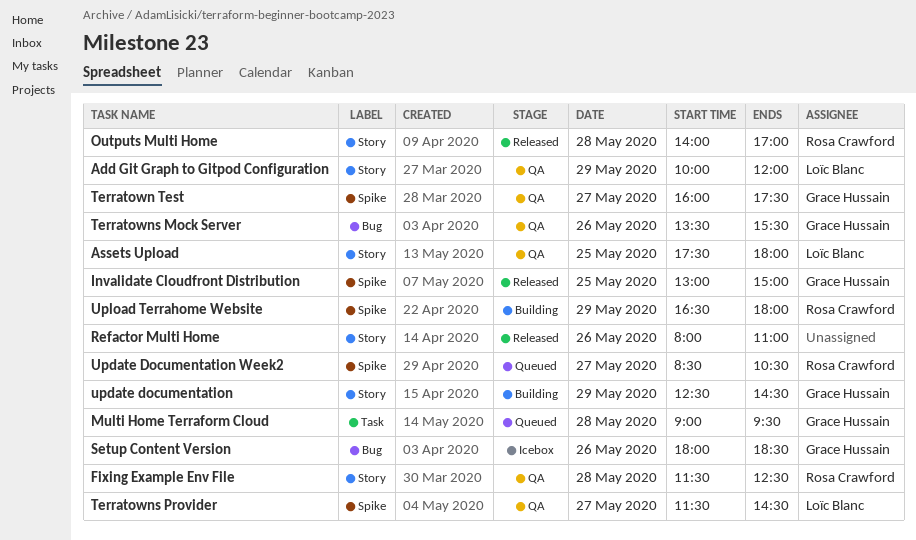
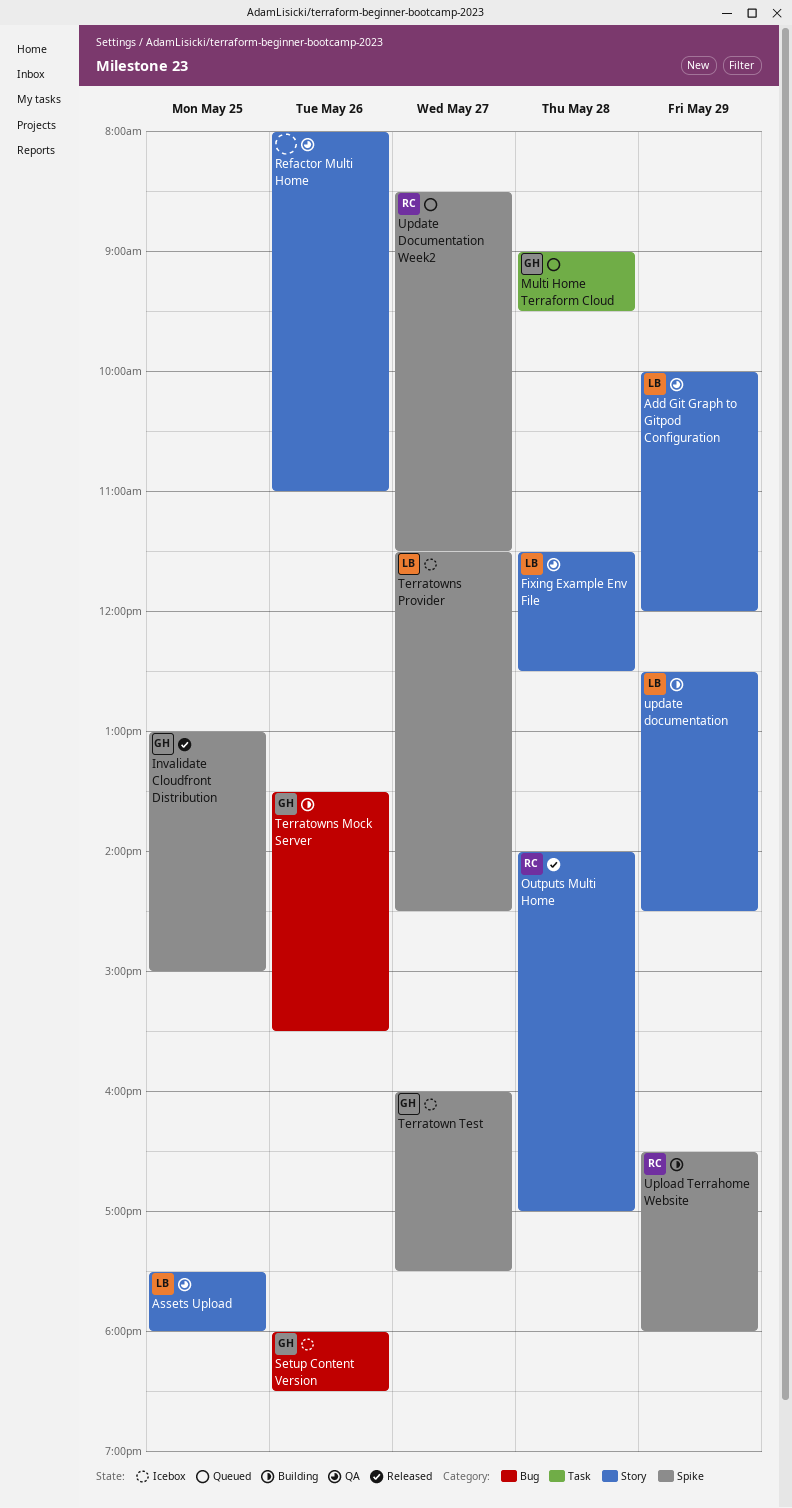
Fixing Example Env File, owner: Rosa Crawford -> Loïc Blanc
Refactor Multi Home, status: Released -> QA
Terratown Test, status: QA -> Icebox
Terratowns Mock Server, status: QA -> Building
Terratowns Provider, status: QA -> Icebox
update documentation, owner: Grace Hussain -> Loïc Blanc
Update Documentation Week2, ends: 10:30 -> 11:30

